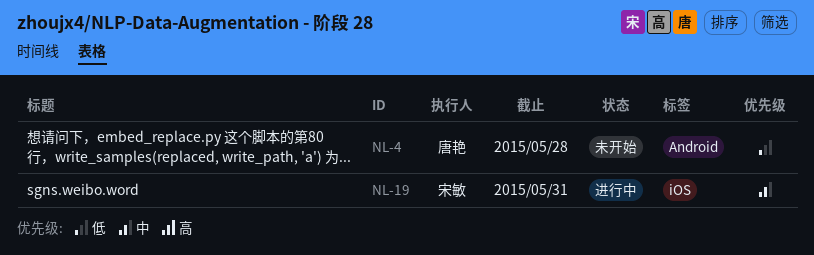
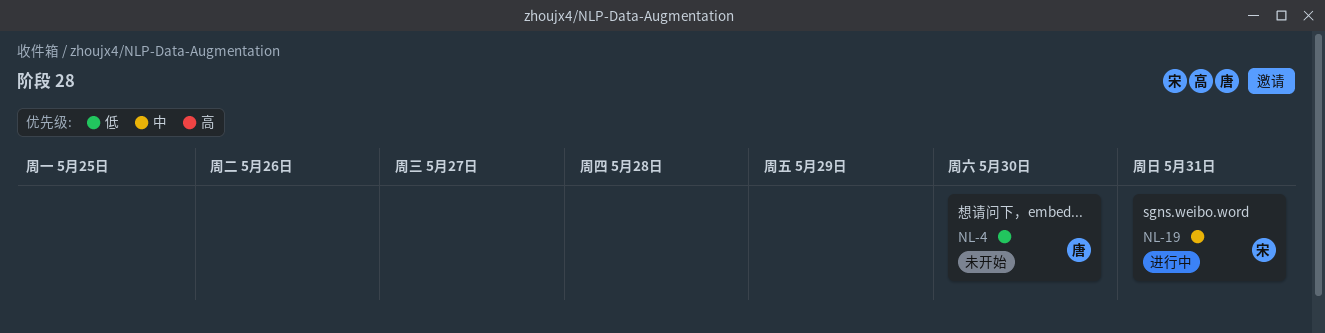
NL-4, due: May 28 -> May 30

